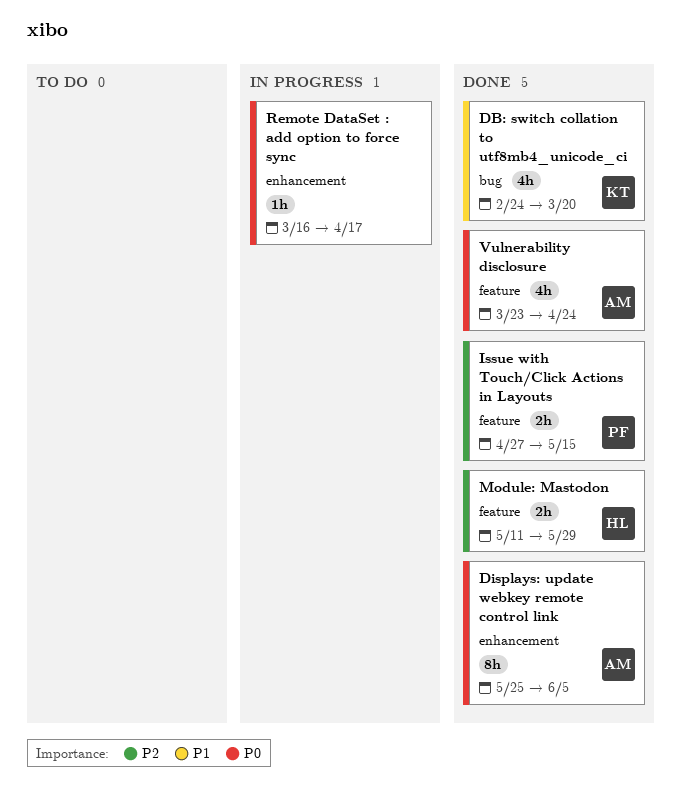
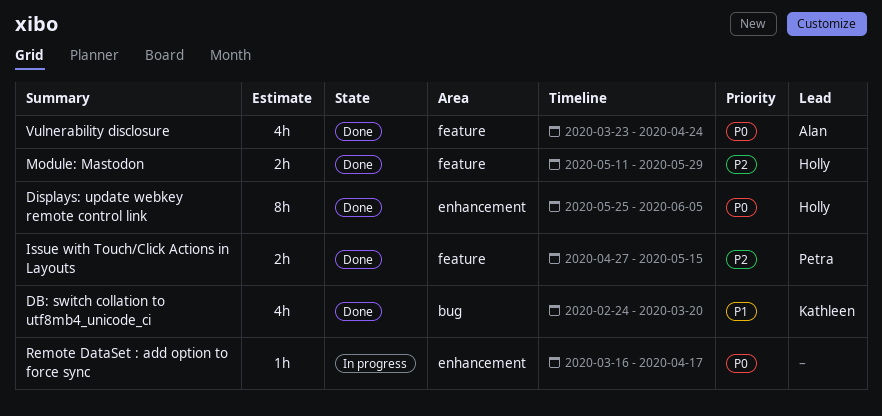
Displays: update webkey remote control link, owner: Alan -> Holly

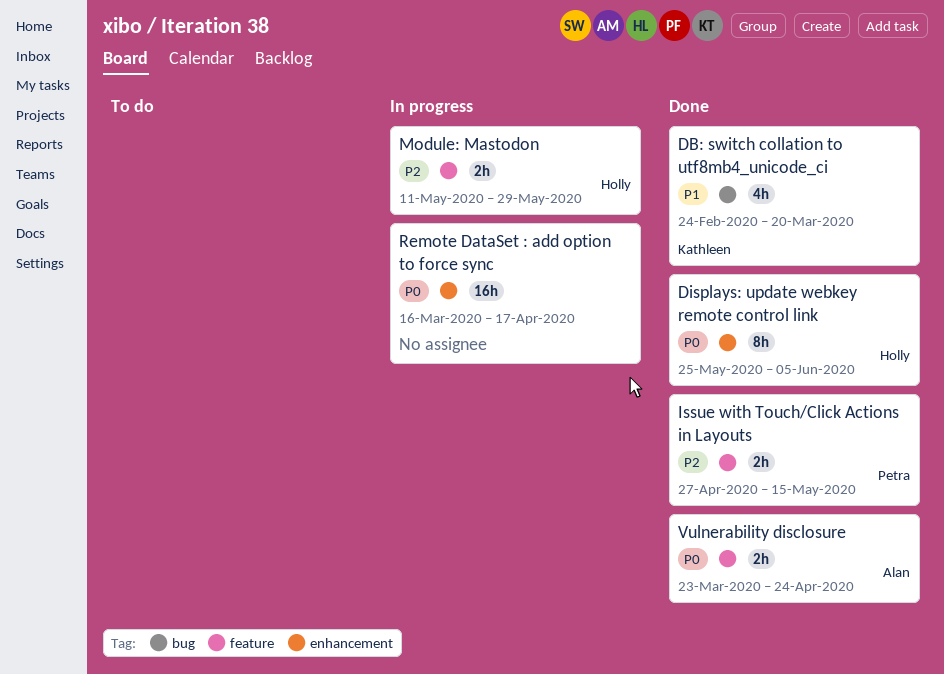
Module: Mastodon, status: Done -> In progress
Remote DataSet : add option to force sync, estimate: 1h -> 16h
Vulnerability disclosure, estimate: 4h -> 2h

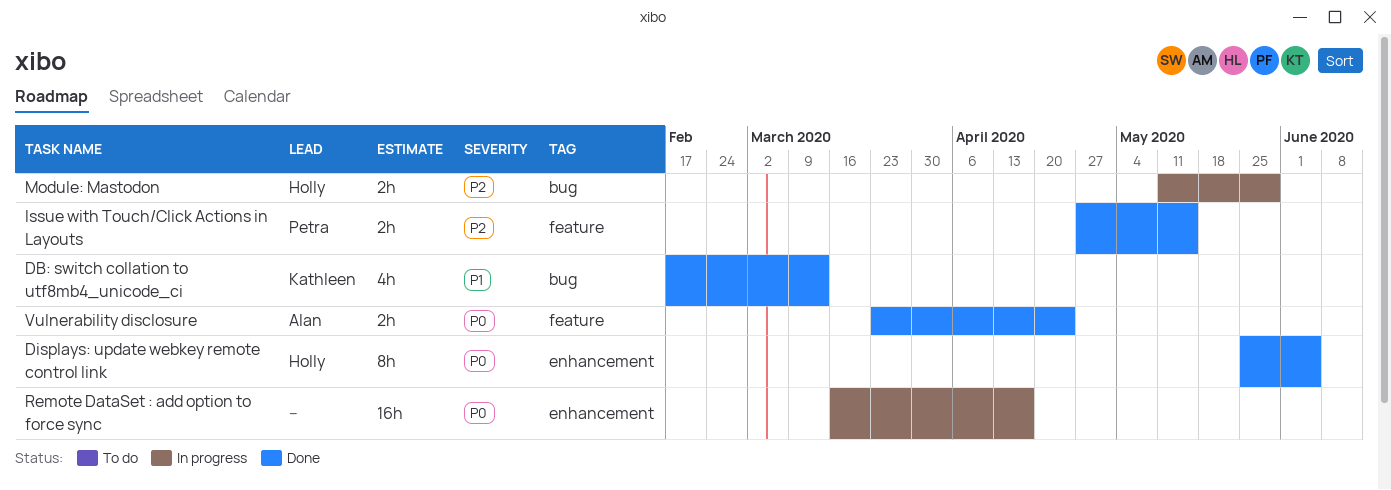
DB: switch collation to utf8mb4_unicode_ci, start: Feb 24 -> Feb 17
DB: switch collation to utf8mb4_unicode_ci, due: Mar 20 -> Mar 13
Module: Mastodon, label: feature -> bug

